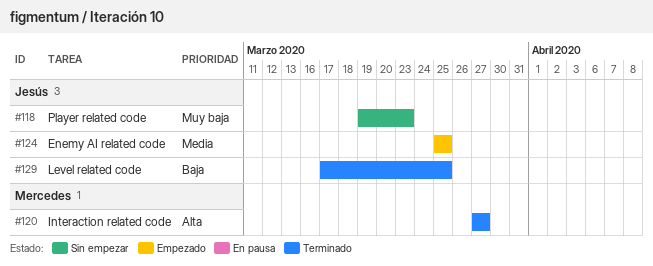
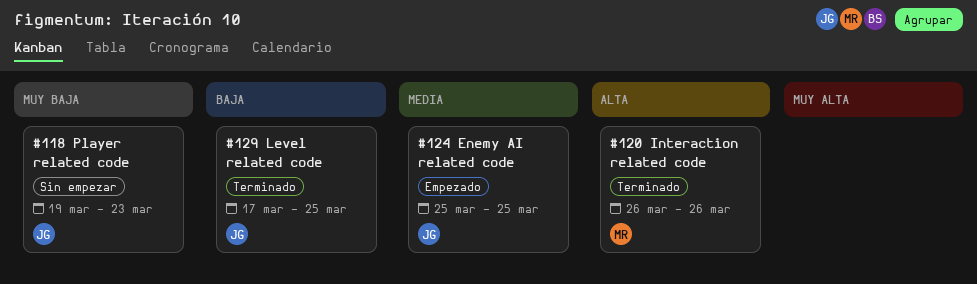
#120, start: Mar 27 -> Mar 26
#120, due: Mar 27 -> Mar 26

